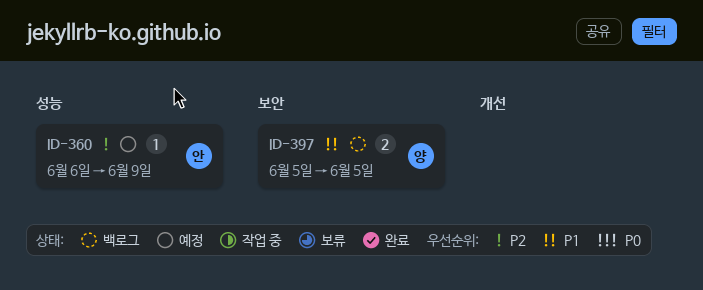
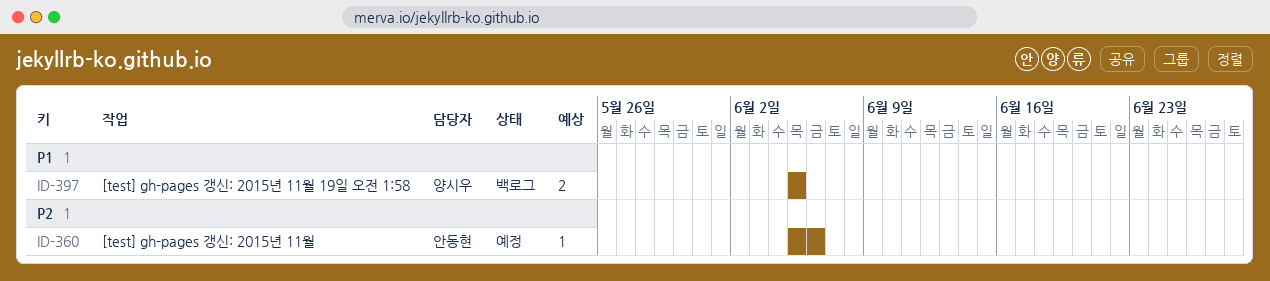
ID-360, start: Jun 6 -> Jun 5
ID-360, due: Jun 9 -> Jun 6

